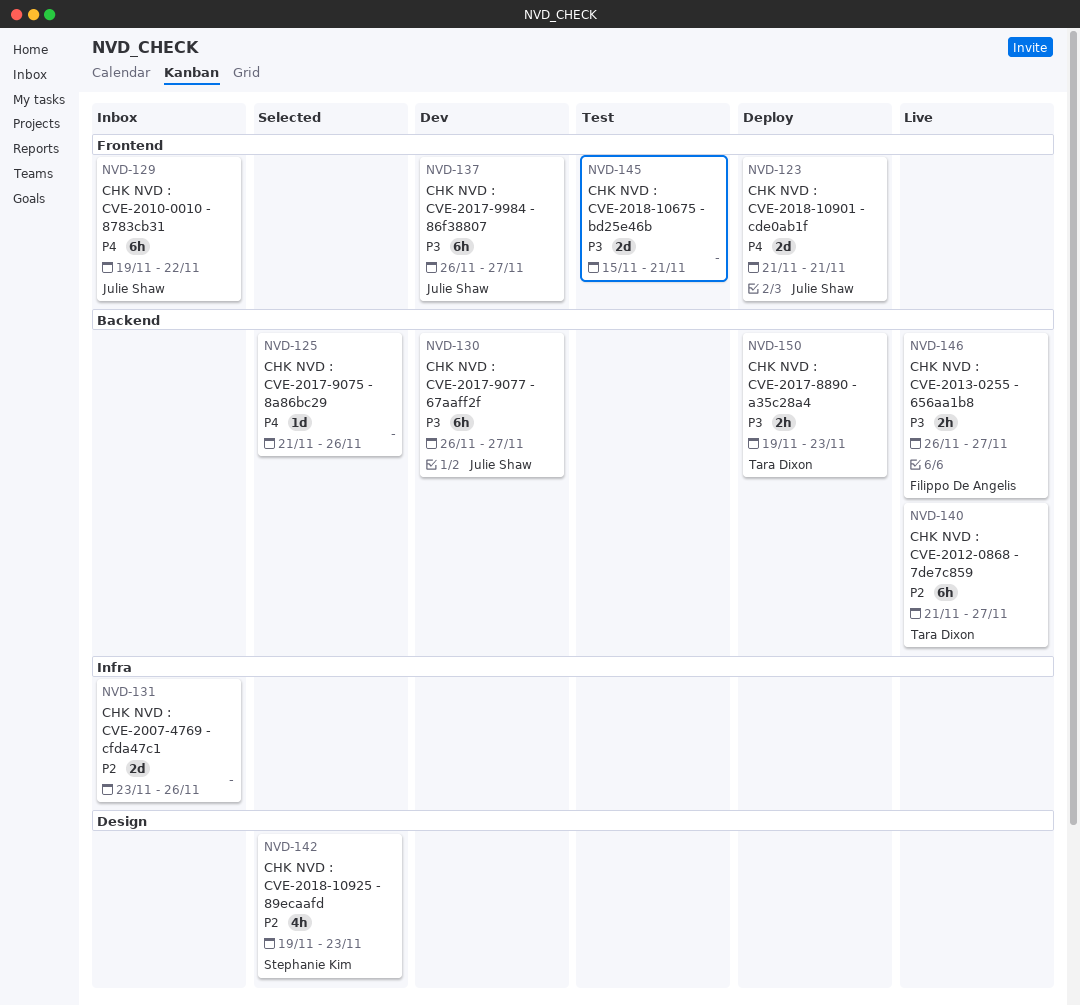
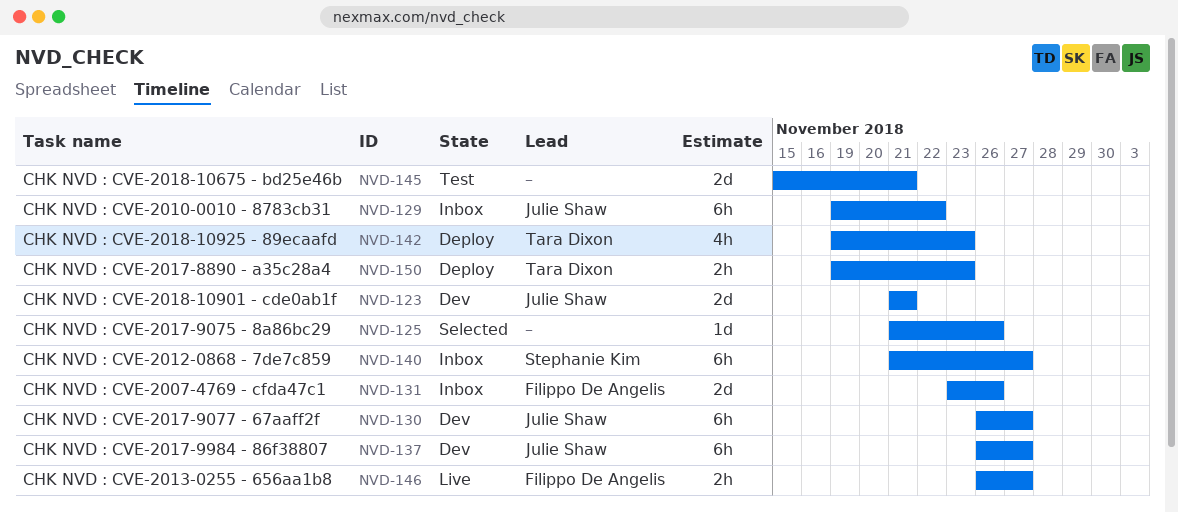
NVD-123, status: Deploy -> Dev
NVD-131, owner: none -> Filippo De Angelis
NVD-140, status: Live -> Inbox
NVD-140, owner: Tara Dixon -> Stephanie Kim
NVD-142, status: Selected -> Deploy
NVD-142, owner: Stephanie Kim -> Tara Dixon

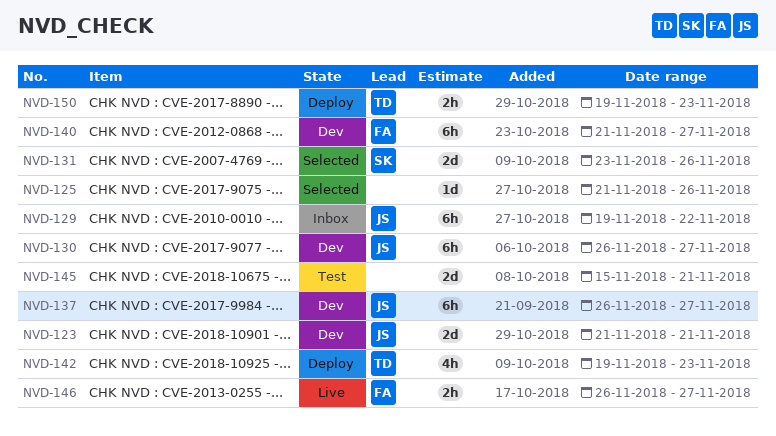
NVD-131, status: Inbox -> Selected
NVD-131, owner: Filippo De Angelis -> Stephanie Kim
NVD-140, status: Inbox -> Dev
NVD-140, owner: Stephanie Kim -> Filippo De Angelis

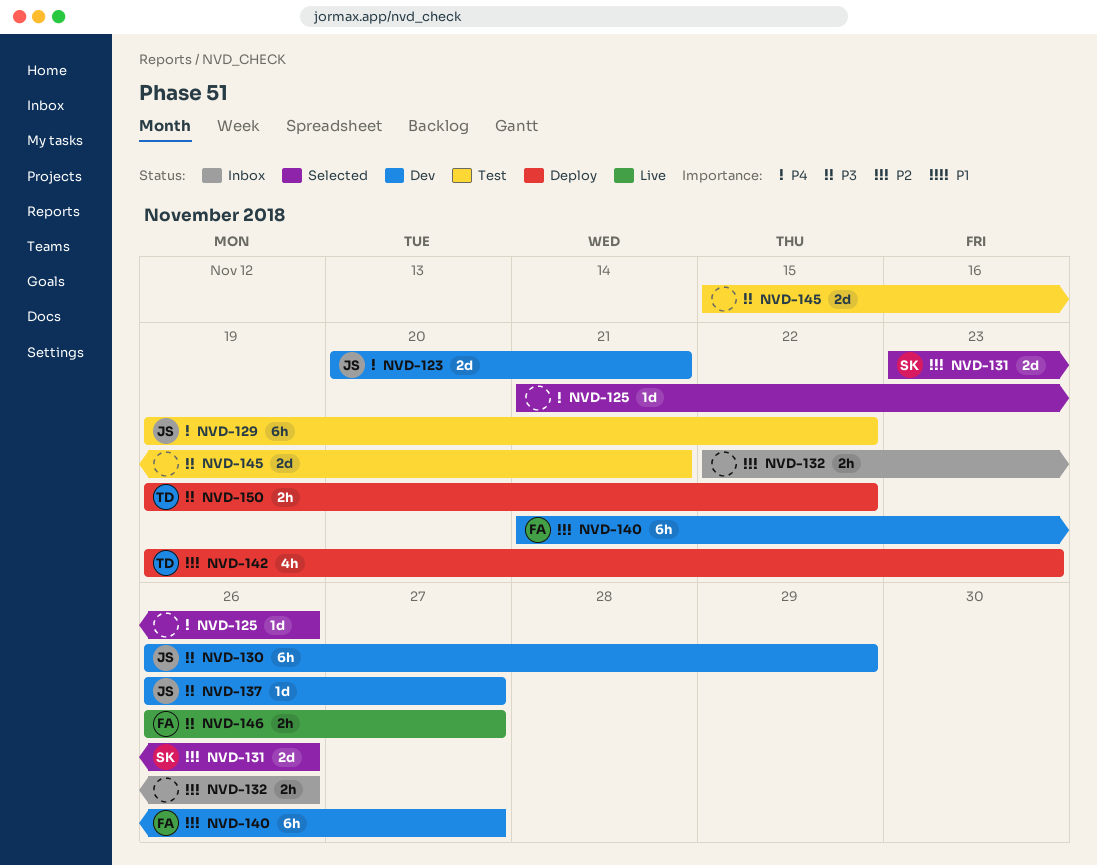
NVD-123, start: Nov 21 -> Nov 20
NVD-129, status: Inbox -> Test
NVD-130, due: Nov 27 -> Nov 29
NVD-132: none -> present
NVD-137, estimate: 6h -> 1d
NVD-150, due: Nov 23 -> Nov 22

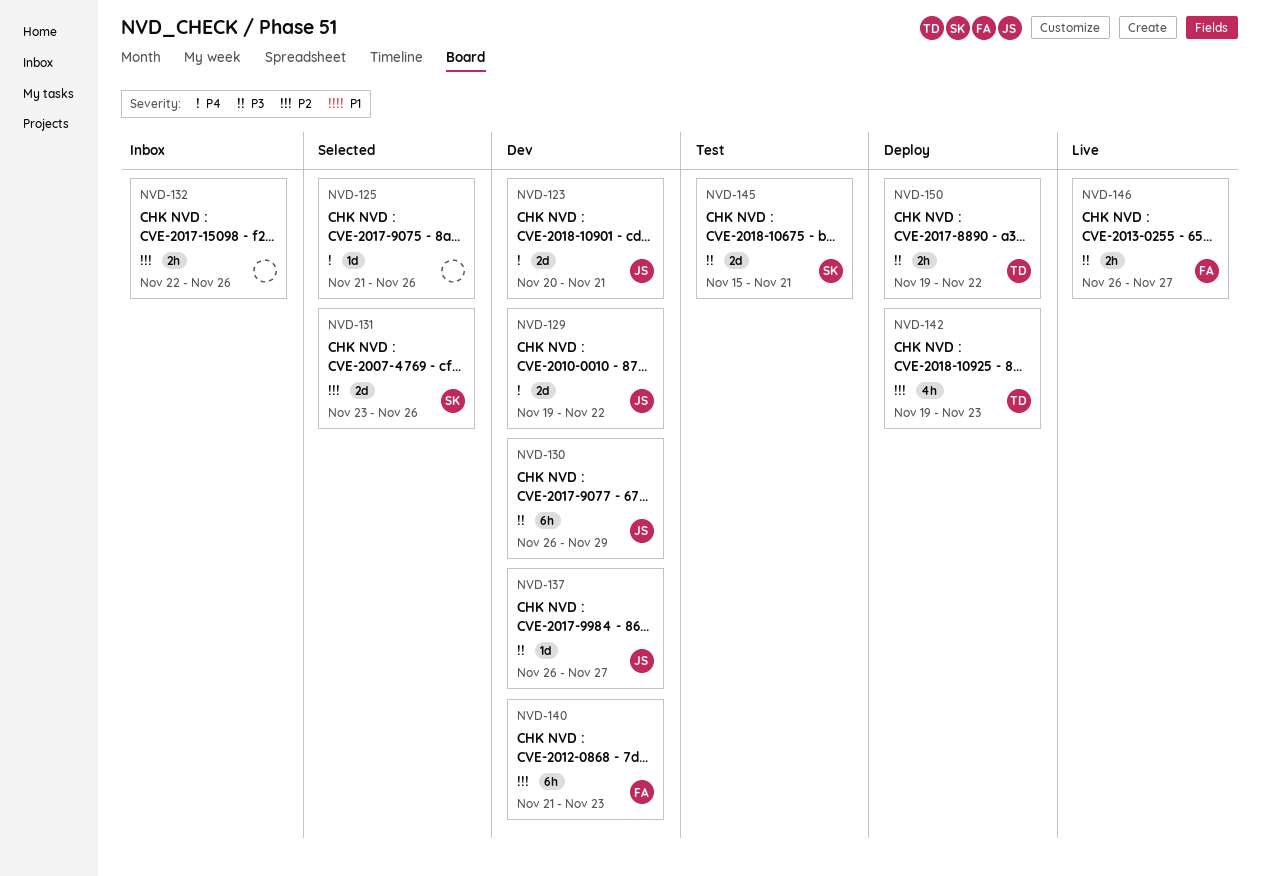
NVD-129, status: Test -> Dev
NVD-129, estimate: 6h -> 2d
NVD-140, due: Nov 27 -> Nov 23
NVD-145, owner: none -> SK

